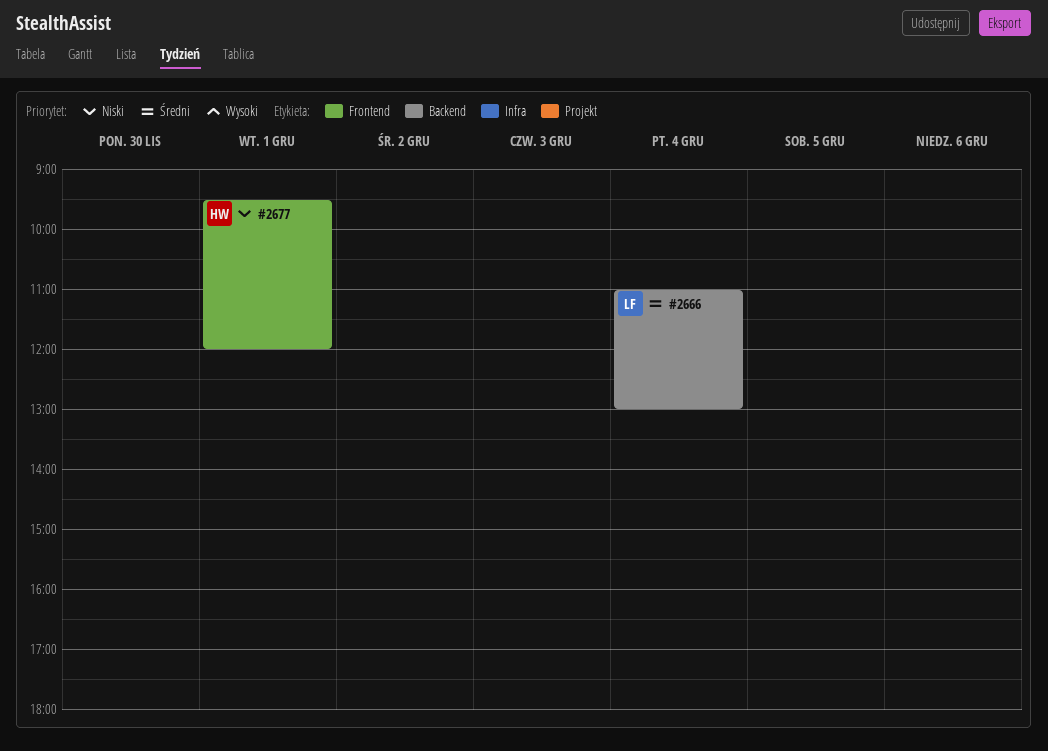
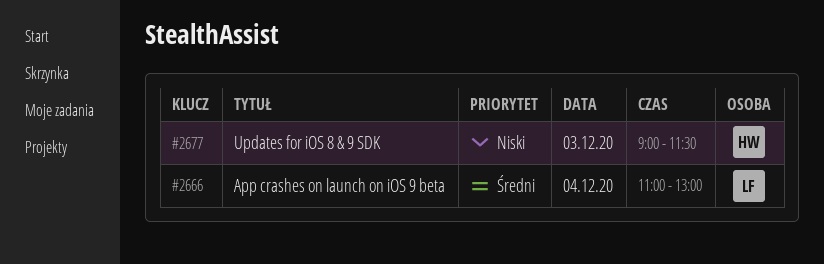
#2677, day: Dec 1 -> Dec 3
#2677, begins: 09:30 -> 09:00
#2677, ends: 12:00 -> 11:30

